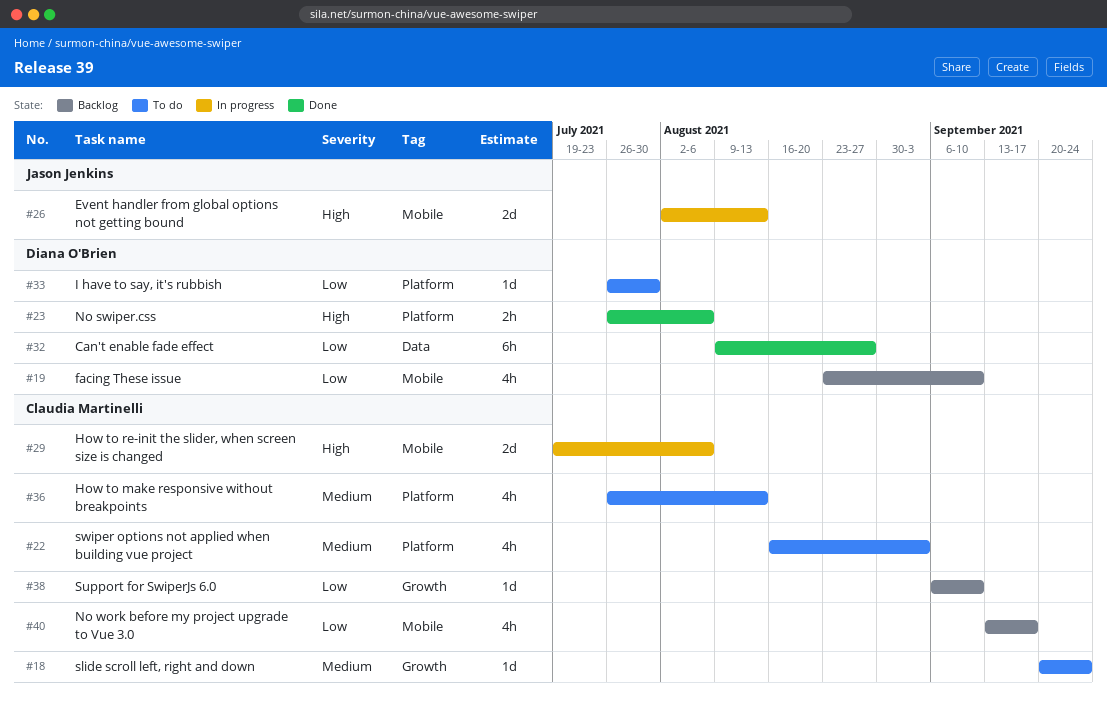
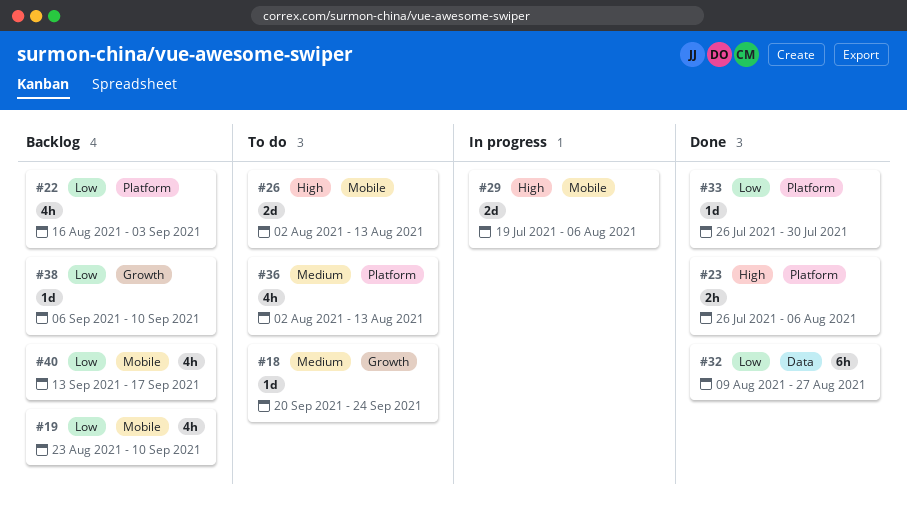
#22, status: To do -> Backlog
#22, priority: Medium -> Low
#26, status: In progress -> To do
#33, status: To do -> Done
#36, start: Jul 26 -> Aug 2

